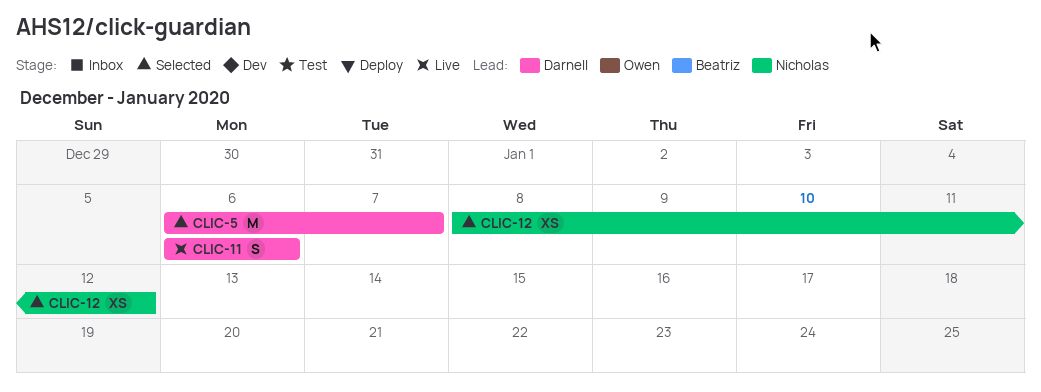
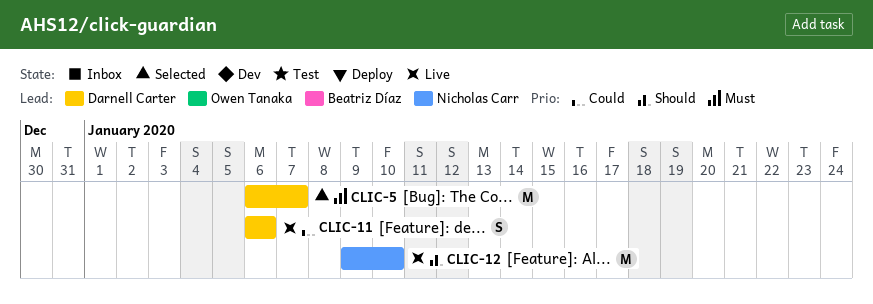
CLIC-12, status: Selected -> Live
CLIC-12, estimate: XS -> M
CLIC-12, start: Jan 8 -> Jan 9
CLIC-12, due: Jan 12 -> Jan 10

